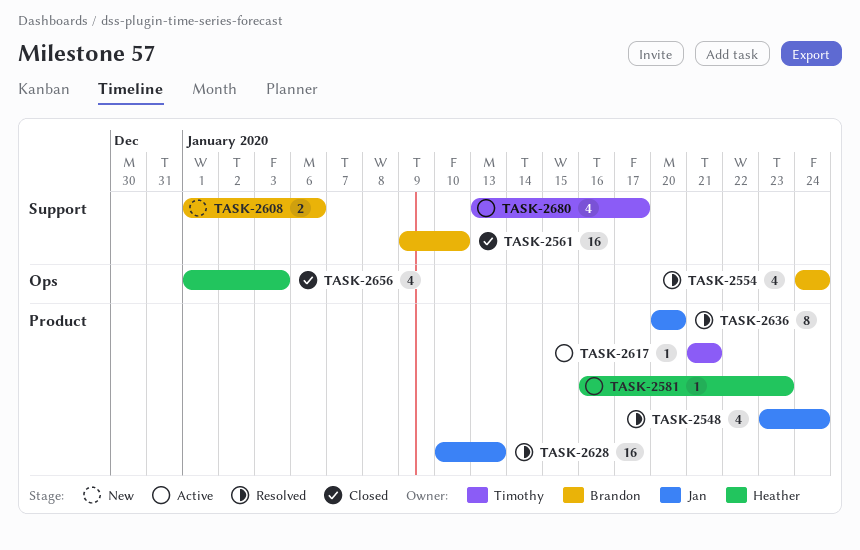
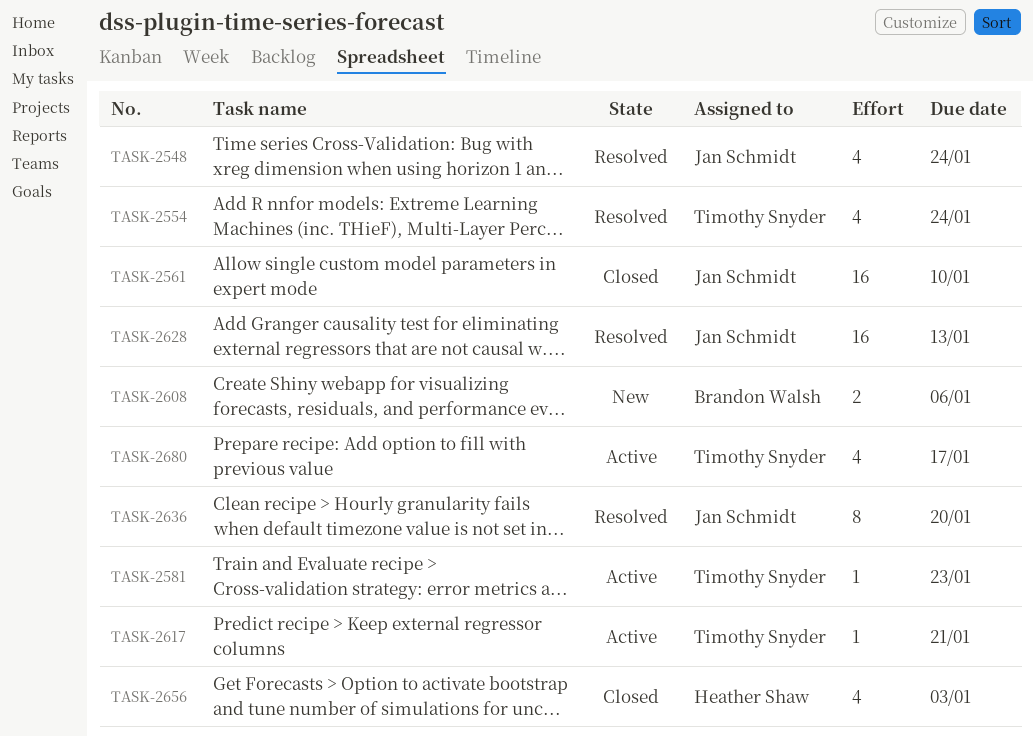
TASK-2554, owner: Brandon Walsh -> Timothy Snyder
TASK-2561, owner: Brandon Walsh -> Jan Schmidt
TASK-2581, owner: Heather Shaw -> Timothy Snyder

